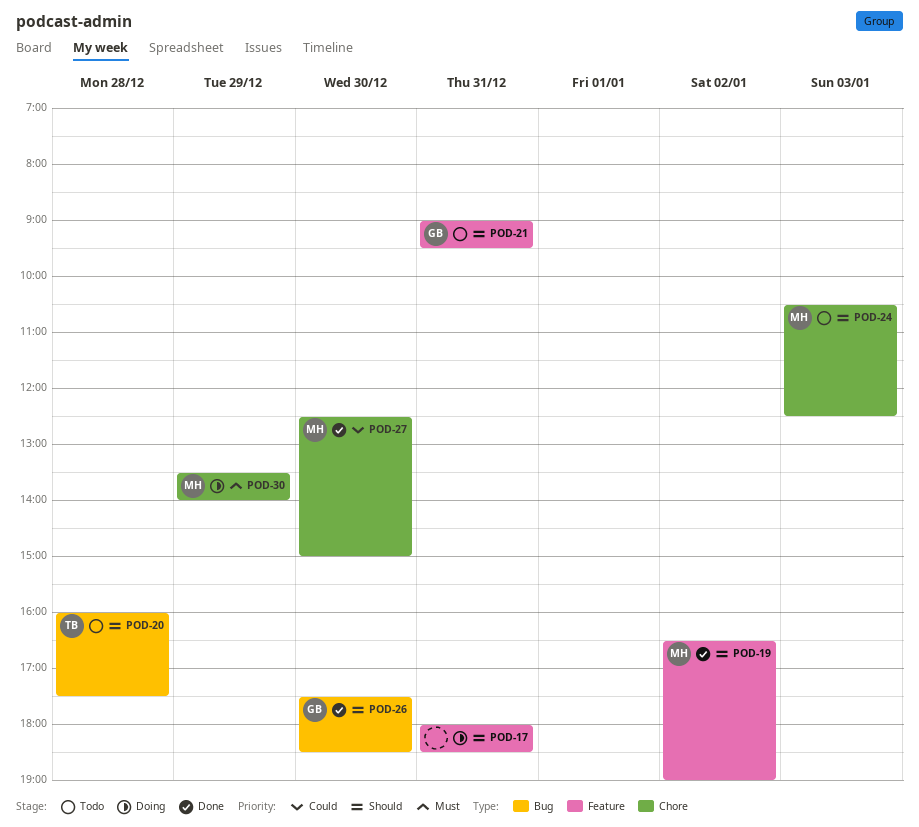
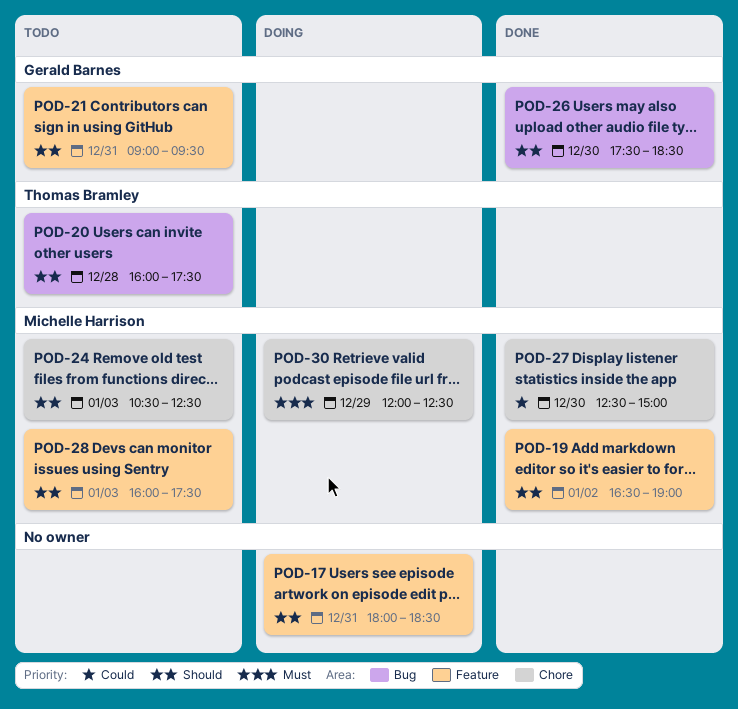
POD-28: none -> present
POD-30, begins: 13:30 -> 12:00
POD-30, ends: 14:00 -> 12:30

